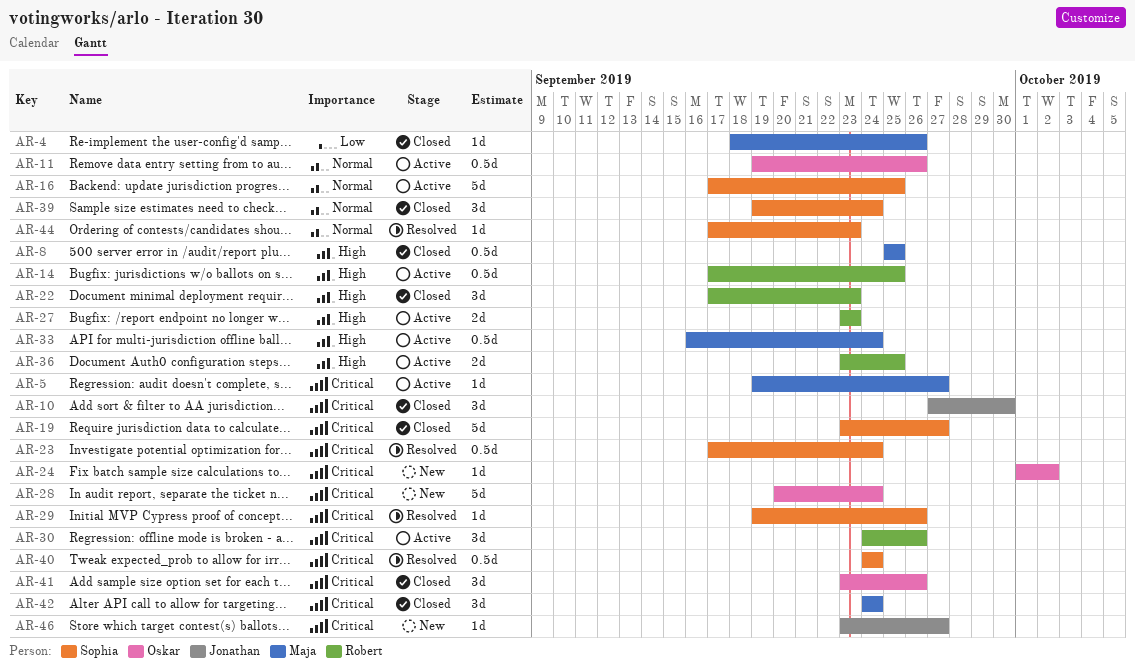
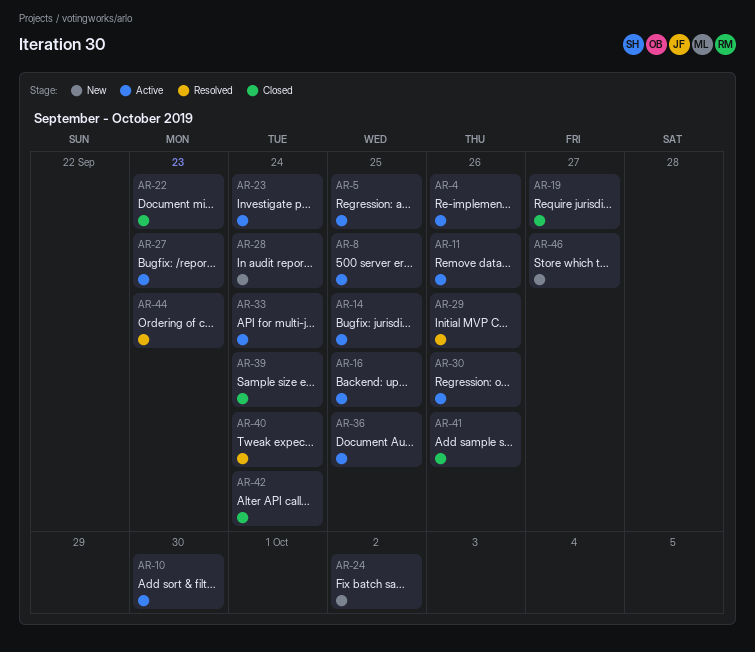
AR-4, status: Closed -> Active
AR-5, due: Sep 27 -> Sep 25
AR-8, status: Closed -> Active
AR-10, status: Closed -> Active
AR-23, status: Resolved -> Active

